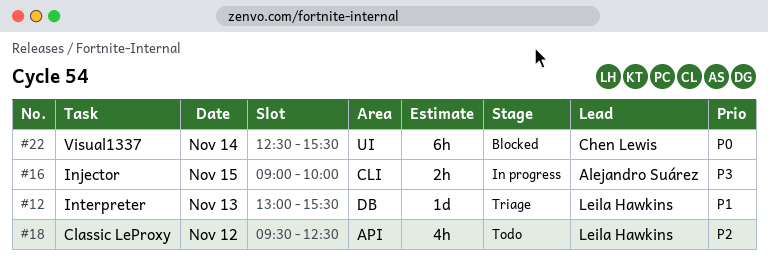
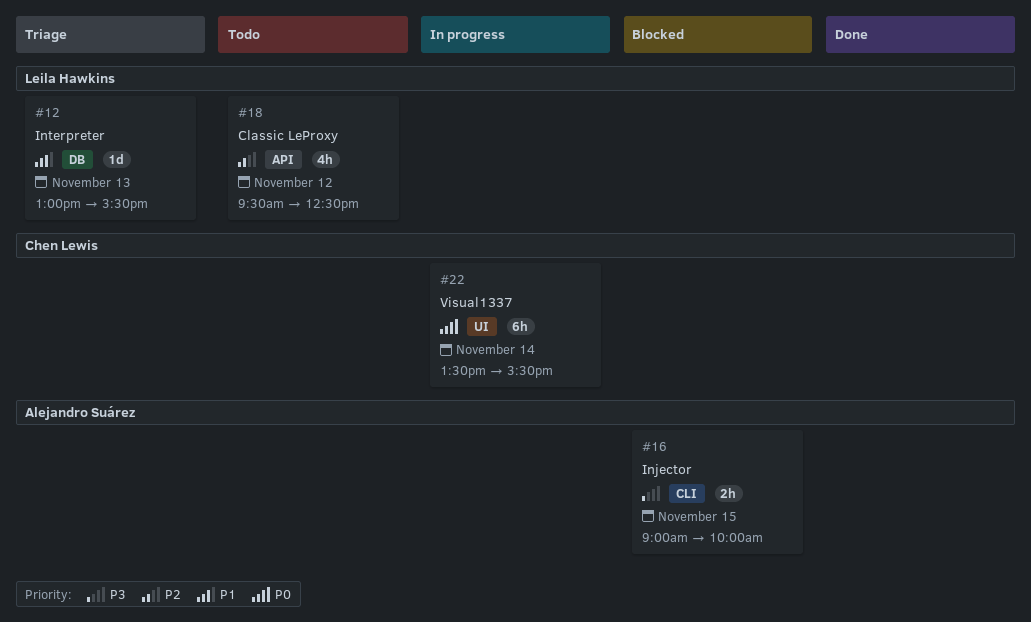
#16, status: In progress -> Blocked
#22, status: Blocked -> In progress
#22, begins: 12:30 -> 13:30

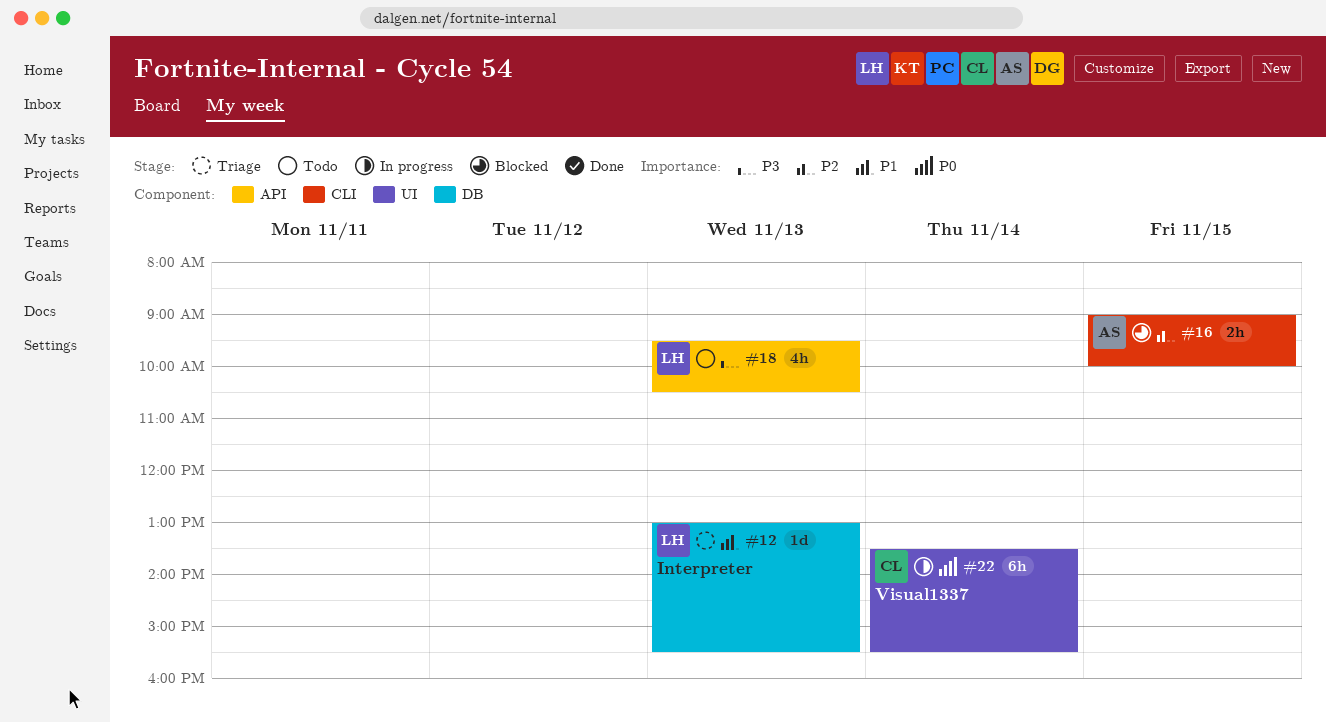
#16, priority: P3 -> P2
#18, priority: P2 -> P3
#18, day: Nov 12 -> Nov 13
#18, ends: 12:30 -> 10:30

